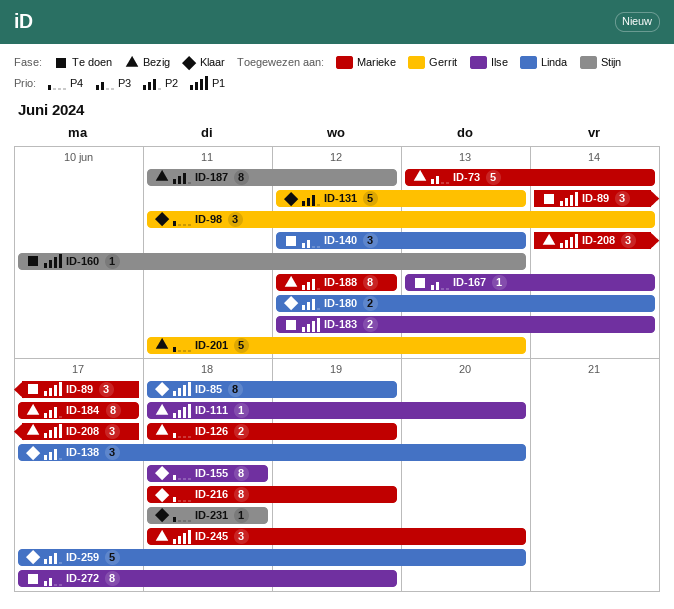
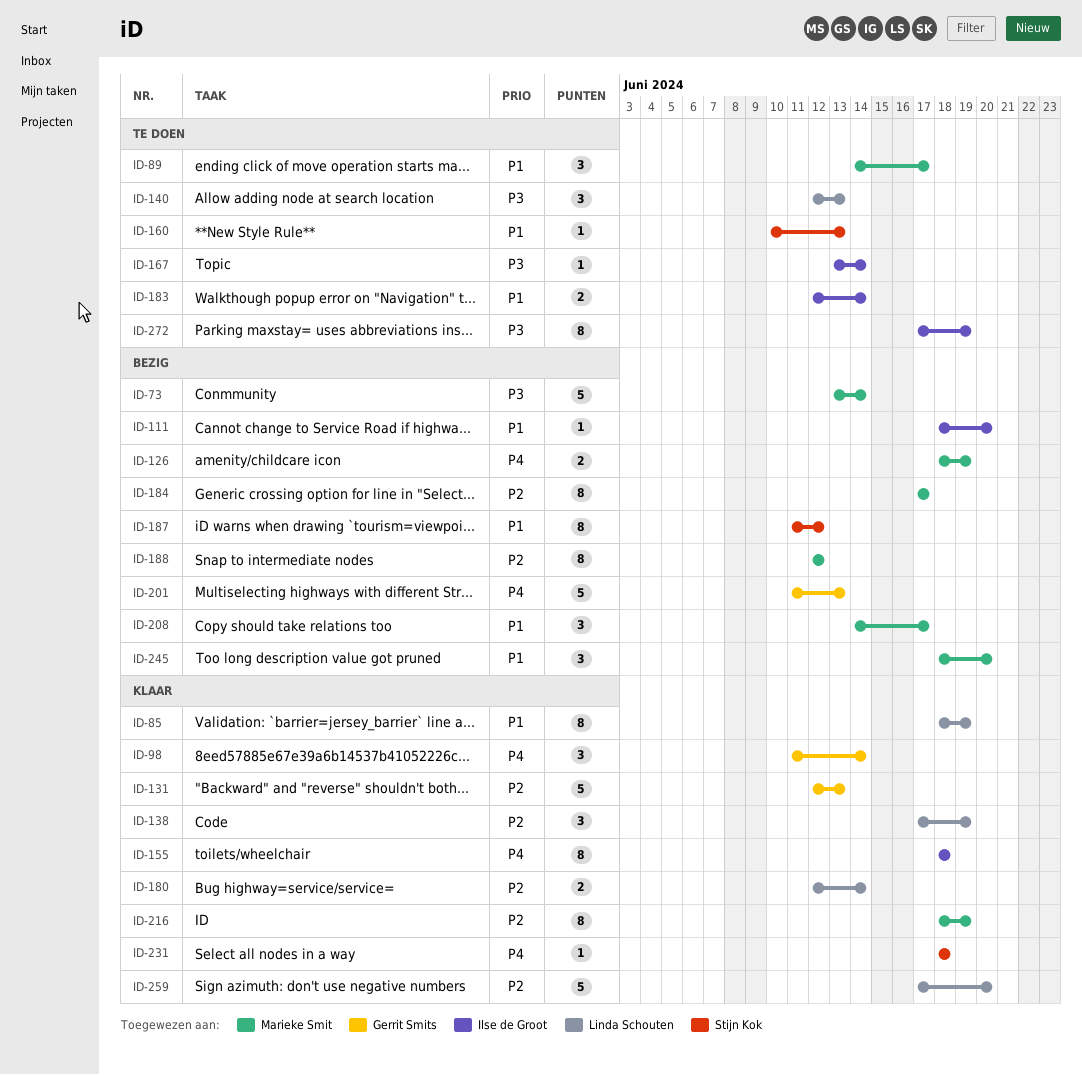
ID-138, due: Jun 20 -> Jun 19
ID-187, priority: P2 -> P1
ID-216, priority: P4 -> P2

